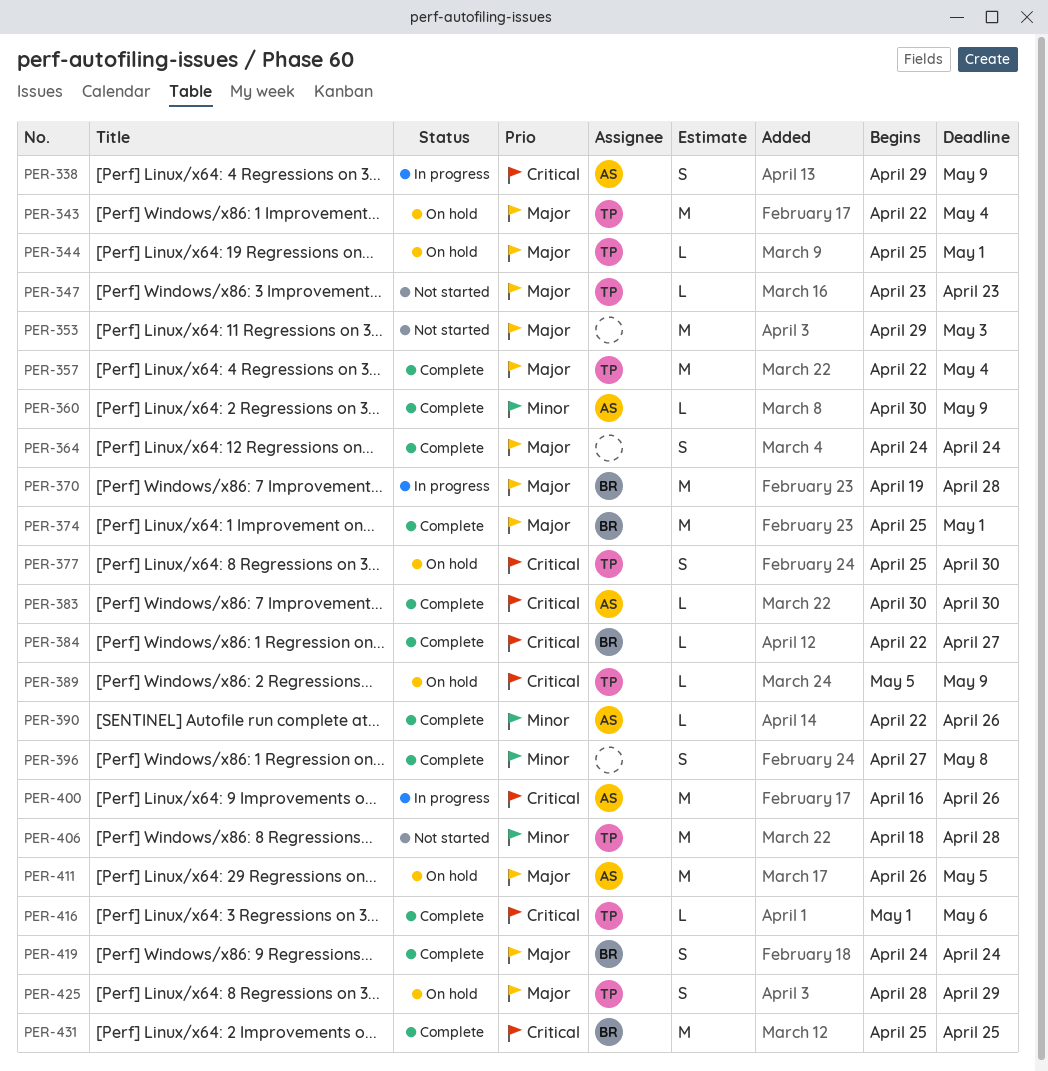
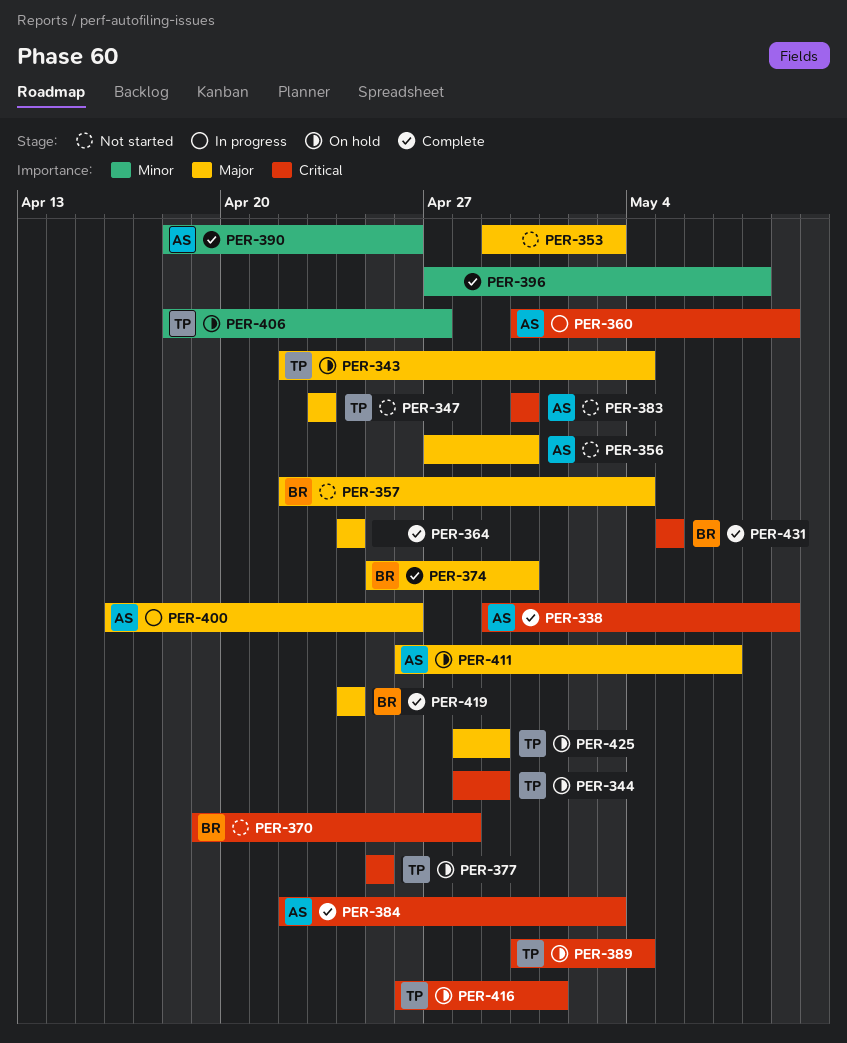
PER-338, status: In progress -> Complete
PER-344, priority: Major -> Critical
PER-344, start: Apr 25 -> Apr 28
PER-344, due: May 1 -> Apr 29
PER-356: none -> present
PER-357, status: Complete -> Not started
PER-357, owner: TP -> BR
PER-360, status: Complete -> In progress
PER-360, priority: Minor -> Critical
PER-370, status: In progress -> Not started
PER-370, priority: Major -> Critical
PER-374, due: May 1 -> Apr 30
PER-377, due: Apr 30 -> Apr 25
PER-383, status: Complete -> Not started
PER-384, owner: BR -> AS
PER-384, due: Apr 27 -> May 3
PER-389, start: May 5 -> Apr 30
PER-389, due: May 9 -> May 4
PER-390, start: Apr 22 -> Apr 18
PER-400, priority: Critical -> Major
PER-406, status: Not started -> On hold
PER-406, due: Apr 28 -> Apr 27
PER-411, due: May 5 -> May 7
PER-416, status: Complete -> On hold
PER-416, start: May 1 -> Apr 26
PER-416, due: May 6 -> May 1
PER-431, start: Apr 25 -> May 5
PER-431, due: Apr 25 -> May 5

